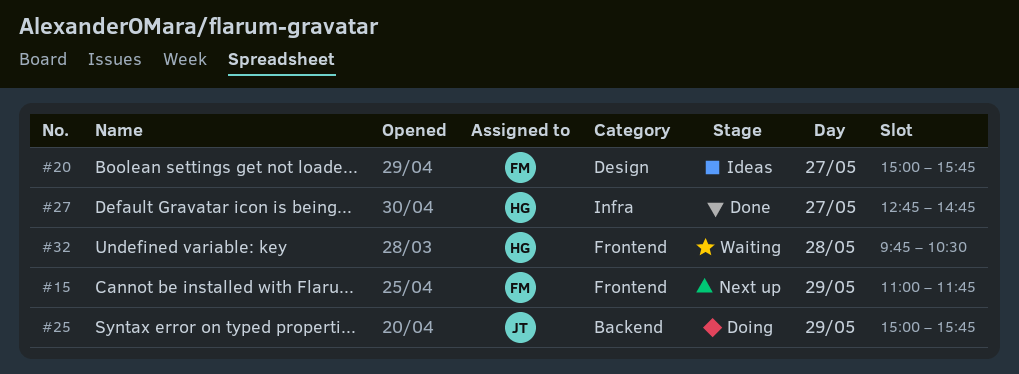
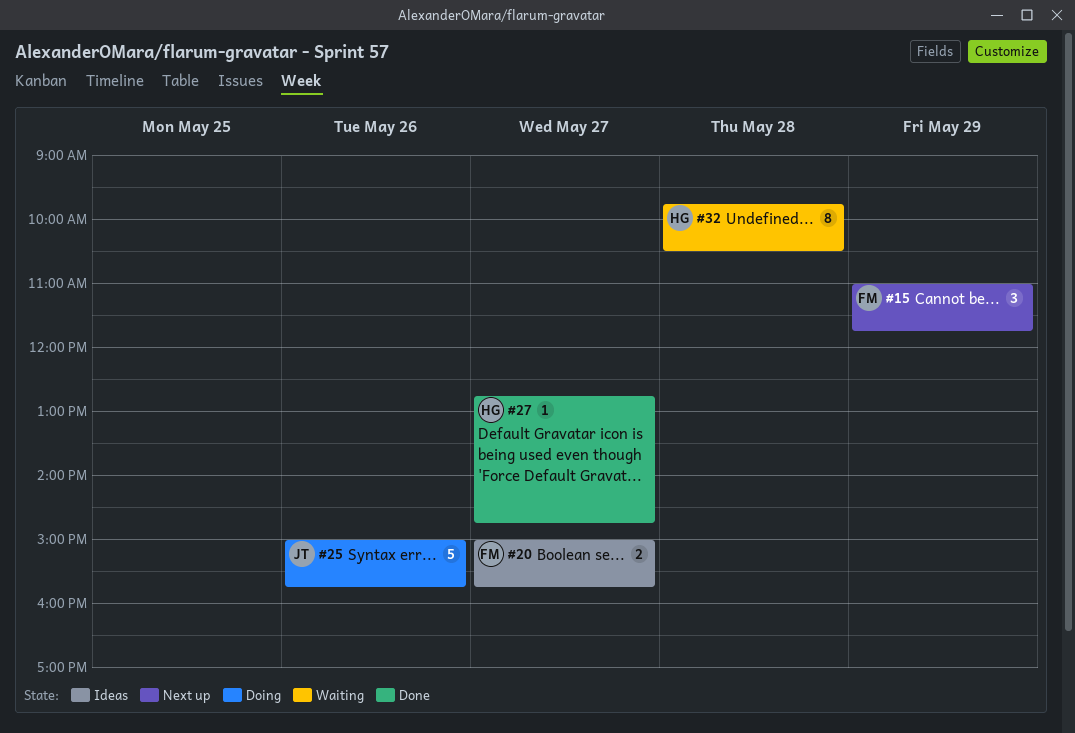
#25, day: May 29 -> May 26

